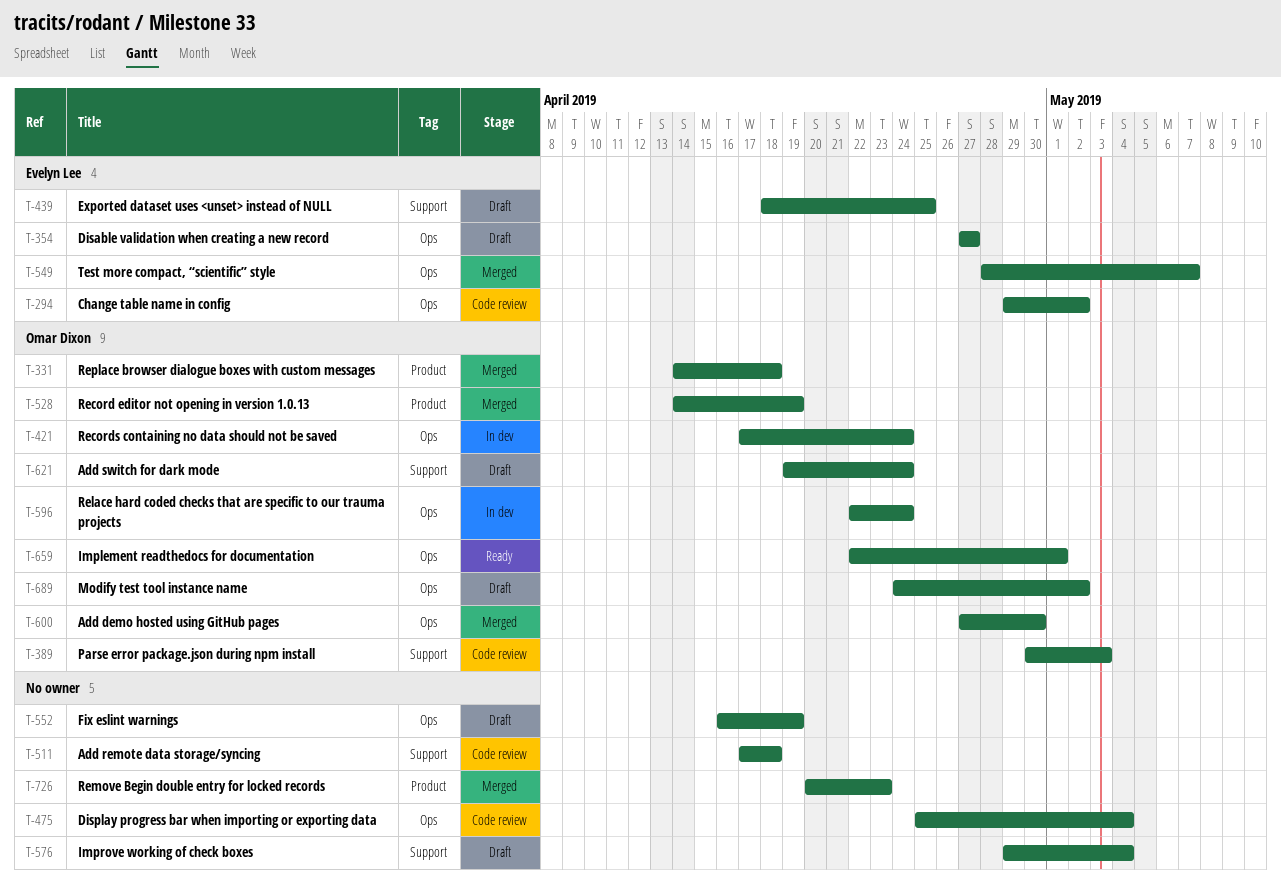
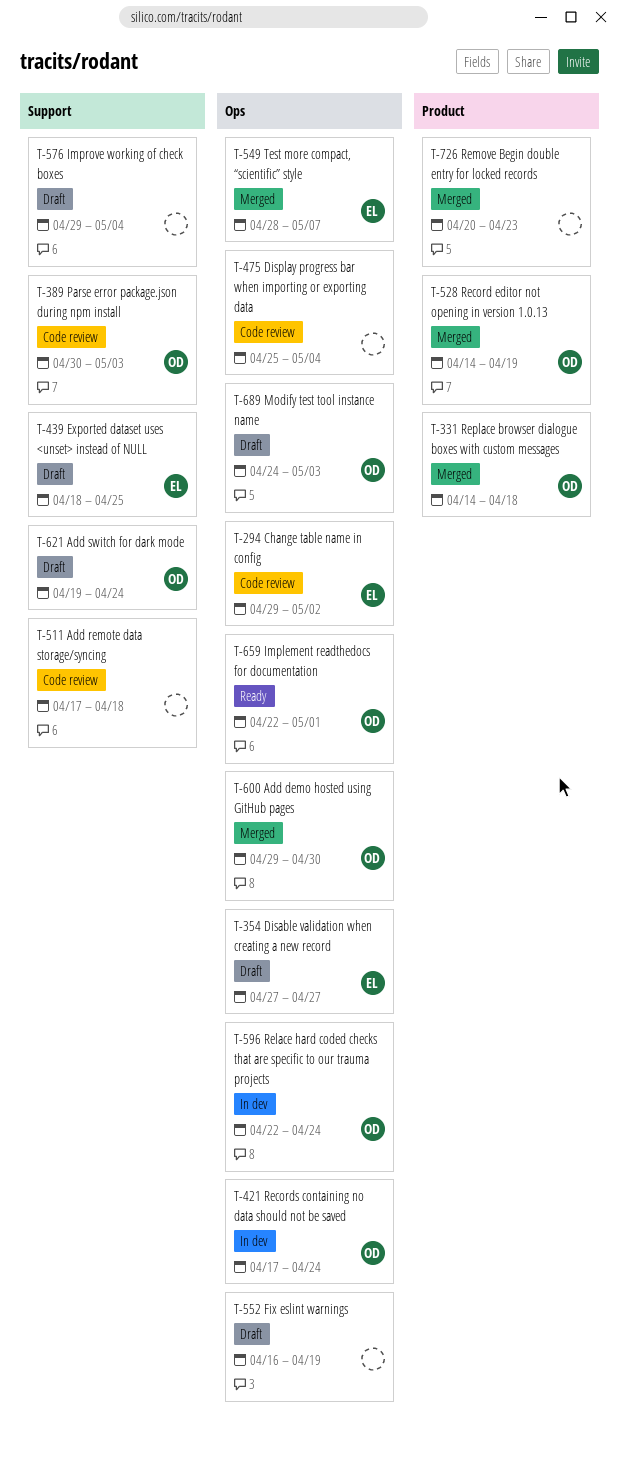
T-600, start: Apr 27 -> Apr 29
T-689, due: May 2 -> May 3

